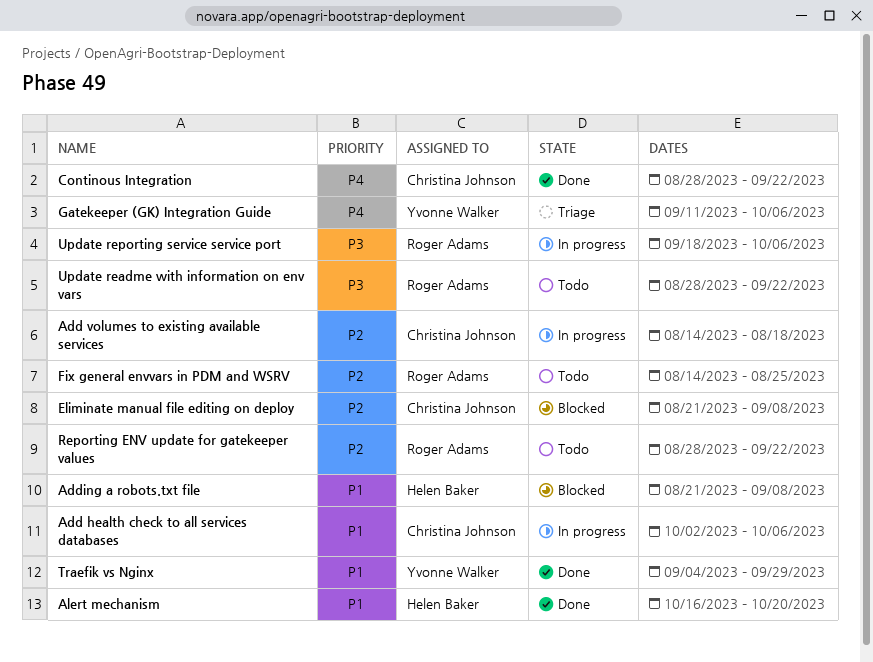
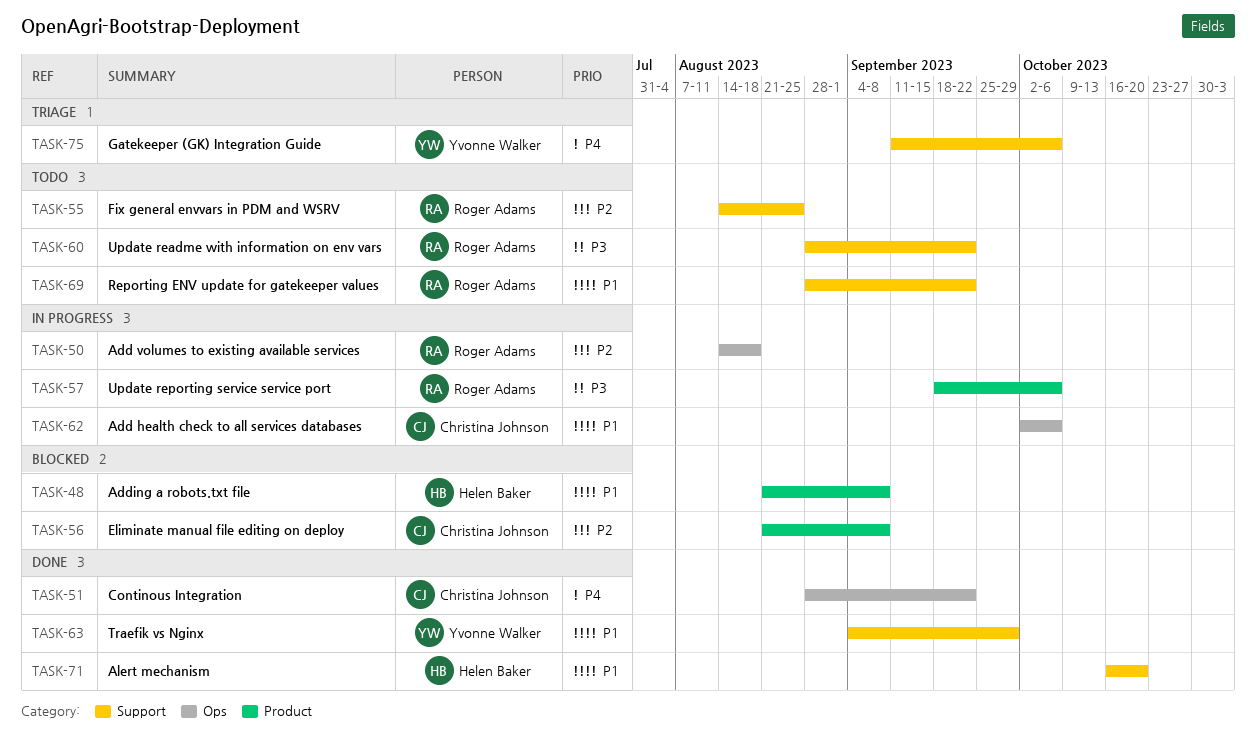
Add volumes to existing available services, owner: Christina Johnson -> Roger Adams
Reporting ENV update for gatekeeper values, priority: P2 -> P1

